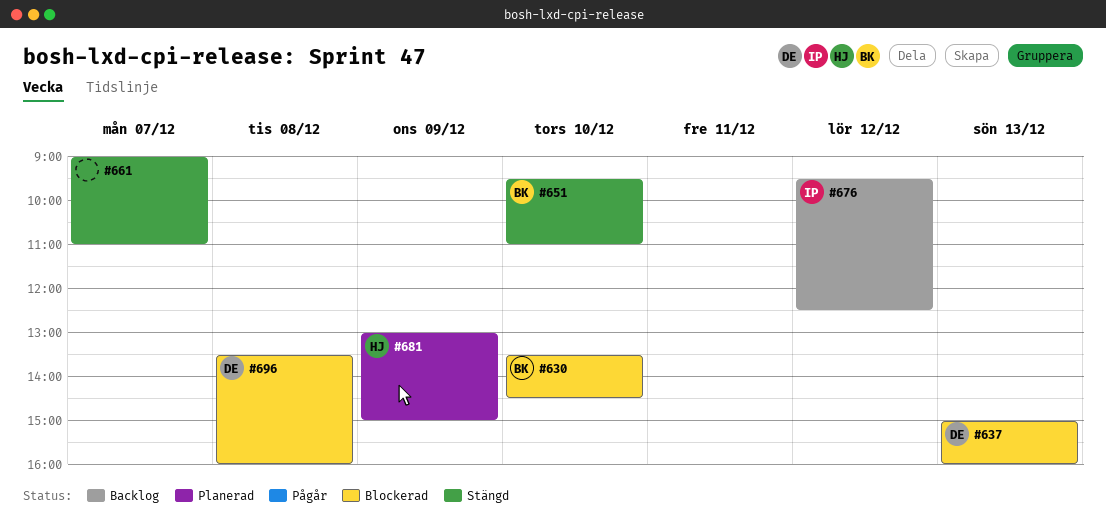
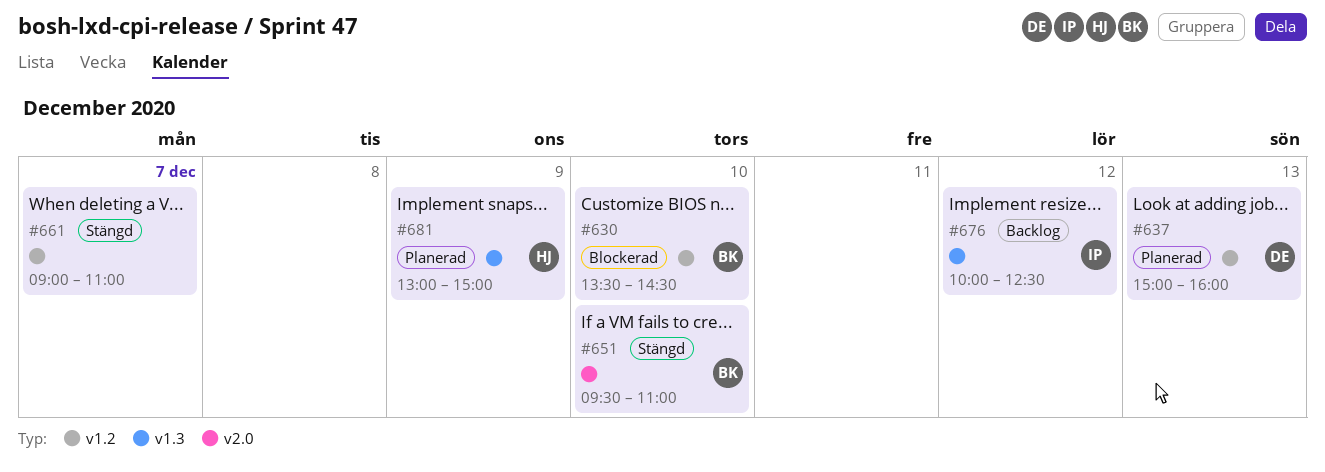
#637, status: Blockerad -> Planerad
#676, begins: 09:30 -> 10:00
#696: present -> none

